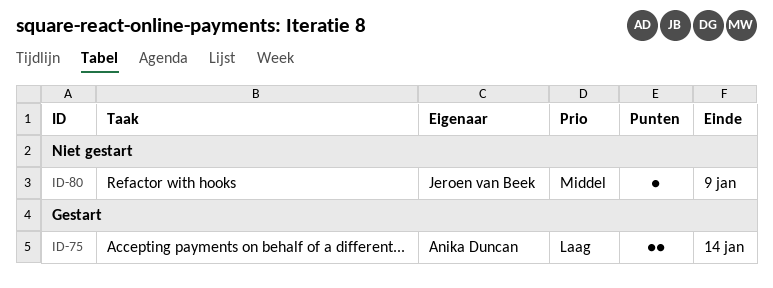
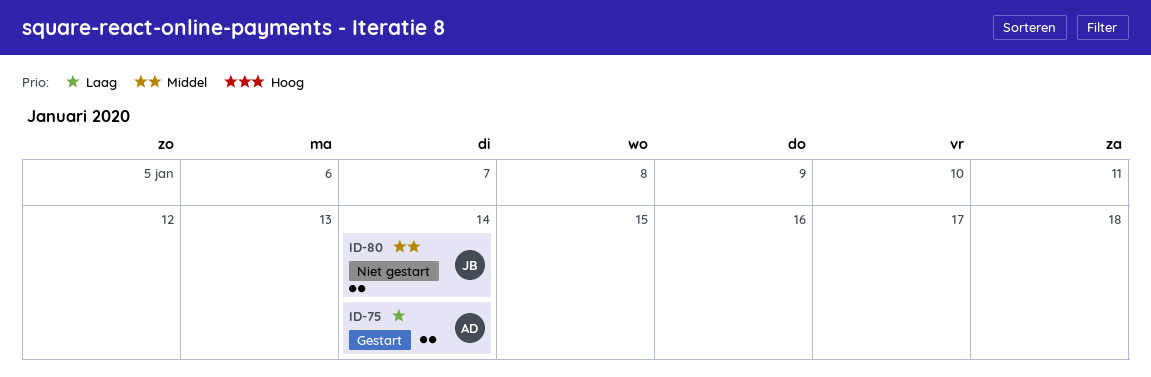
ID-80, estimate: 1 -> 2
ID-80, due: Jan 9 -> Jan 14

